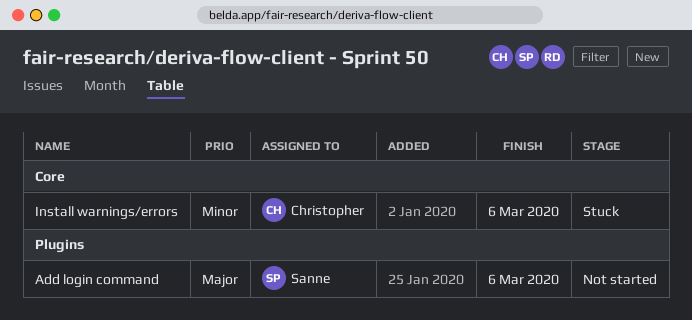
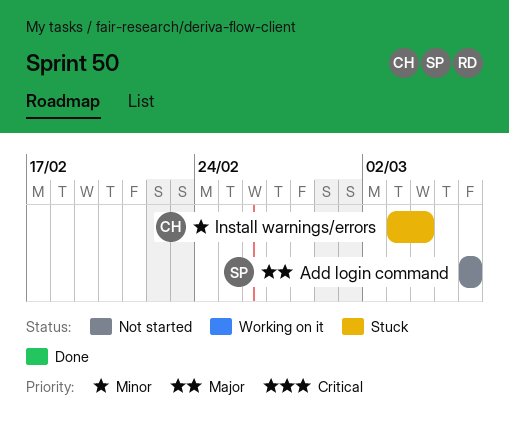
Install warnings/errors, due: Mar 6 -> Mar 4

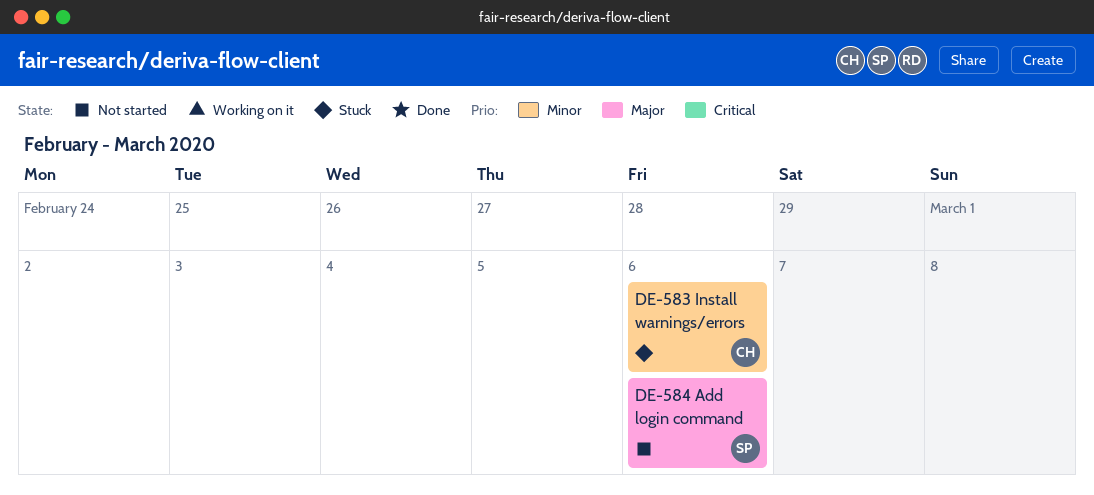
Install warnings/errors, due: Mar 4 -> Mar 6

